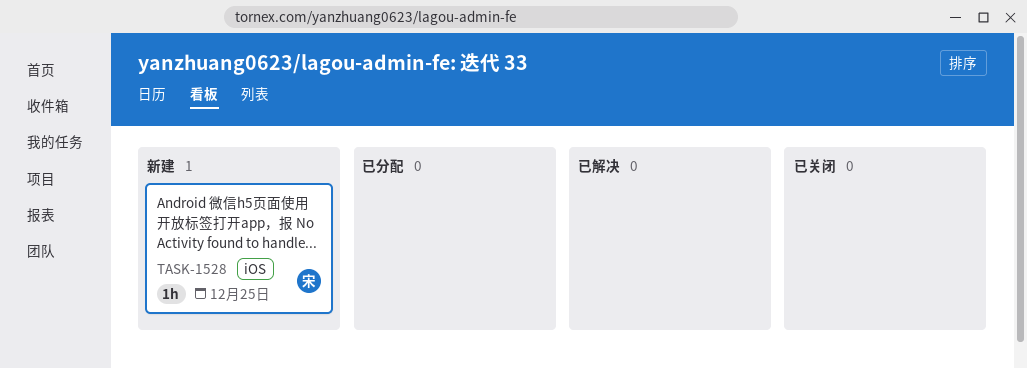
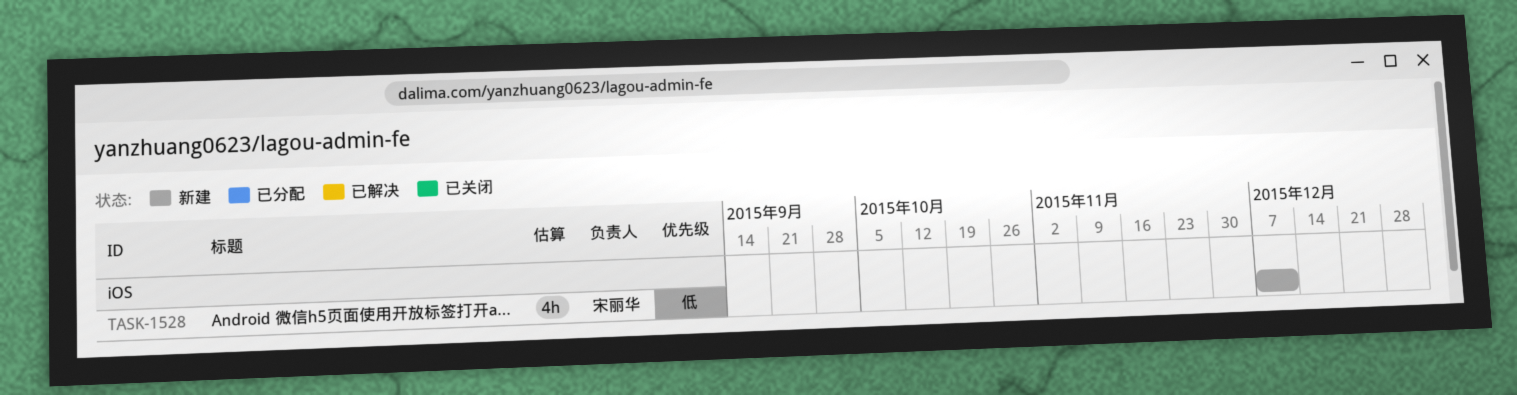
TASK-1528, estimate: 1h -> 4h
TASK-1528, due: Dec 25 -> Dec 11

